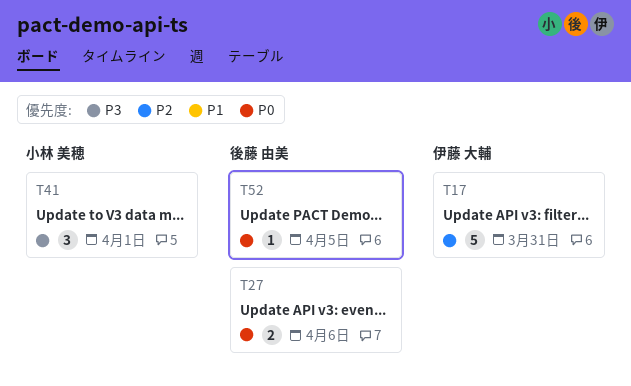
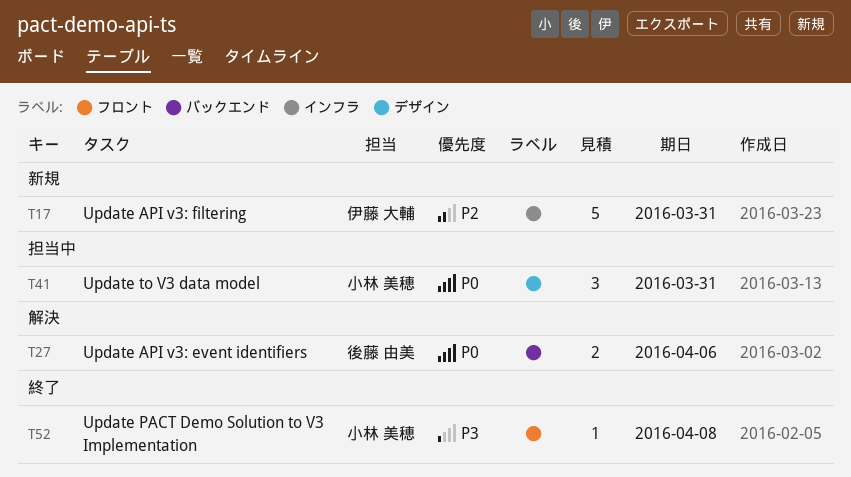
T41, priority: P3 -> P0
T41, due: Apr 1 -> Mar 31
T52, owner: 後藤 由美 -> 小林 美穂
T52, priority: P0 -> P3
T52, due: Apr 5 -> Apr 8

